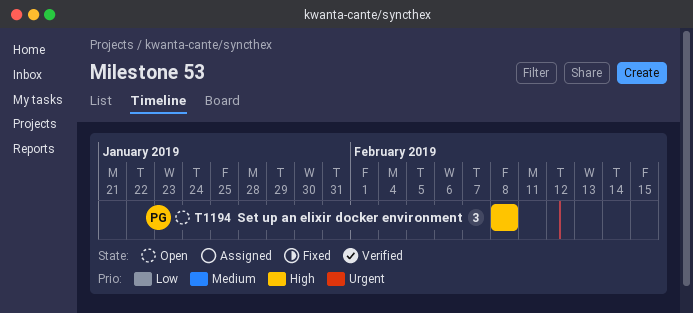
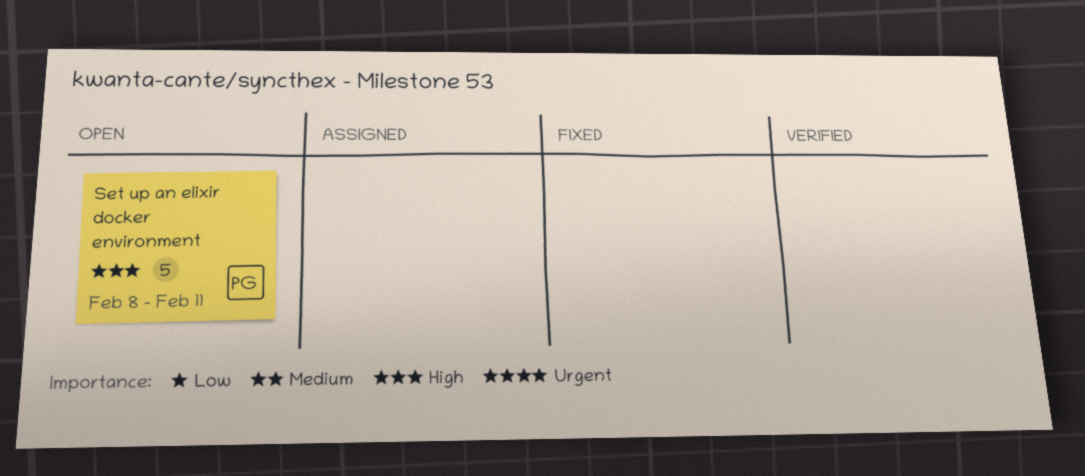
Set up an elixir docker environment, estimate: 3 -> 5
Set up an elixir docker environment, due: Feb 8 -> Feb 11

